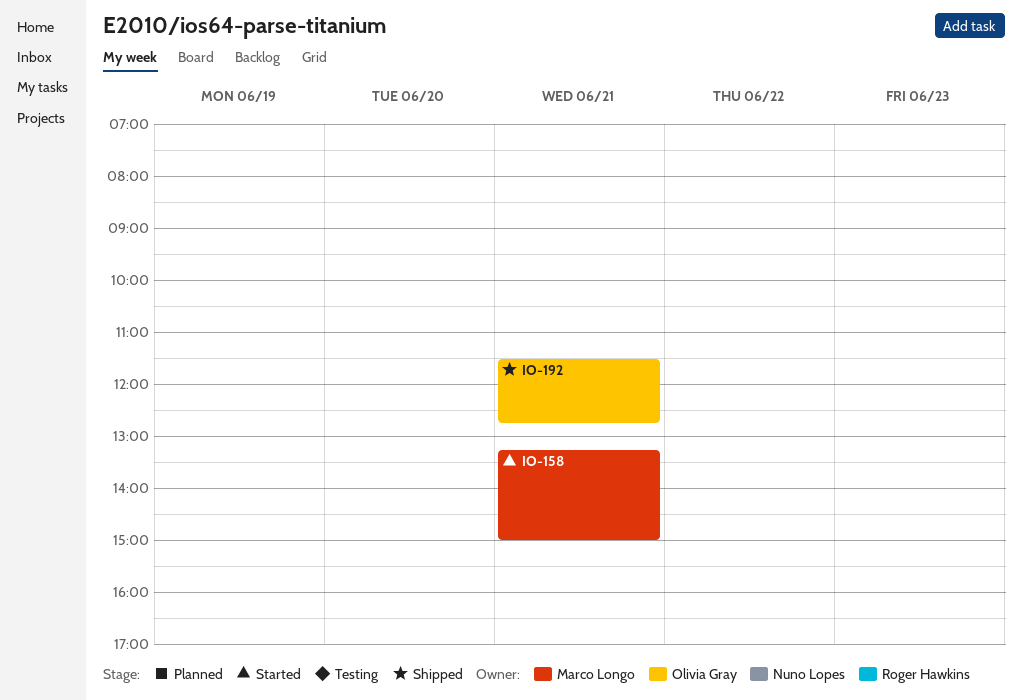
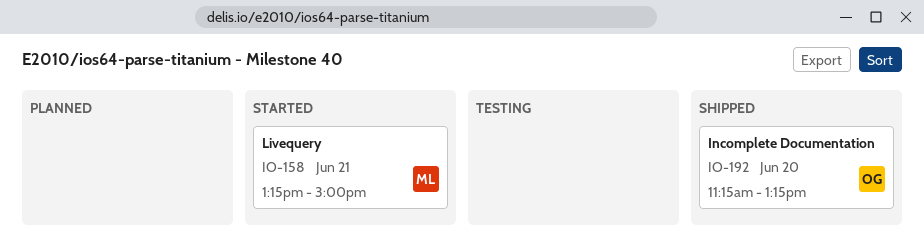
IO-192, day: Jun 21 -> Jun 20
IO-192, begins: 11:30 -> 11:15
IO-192, ends: 12:45 -> 13:15

